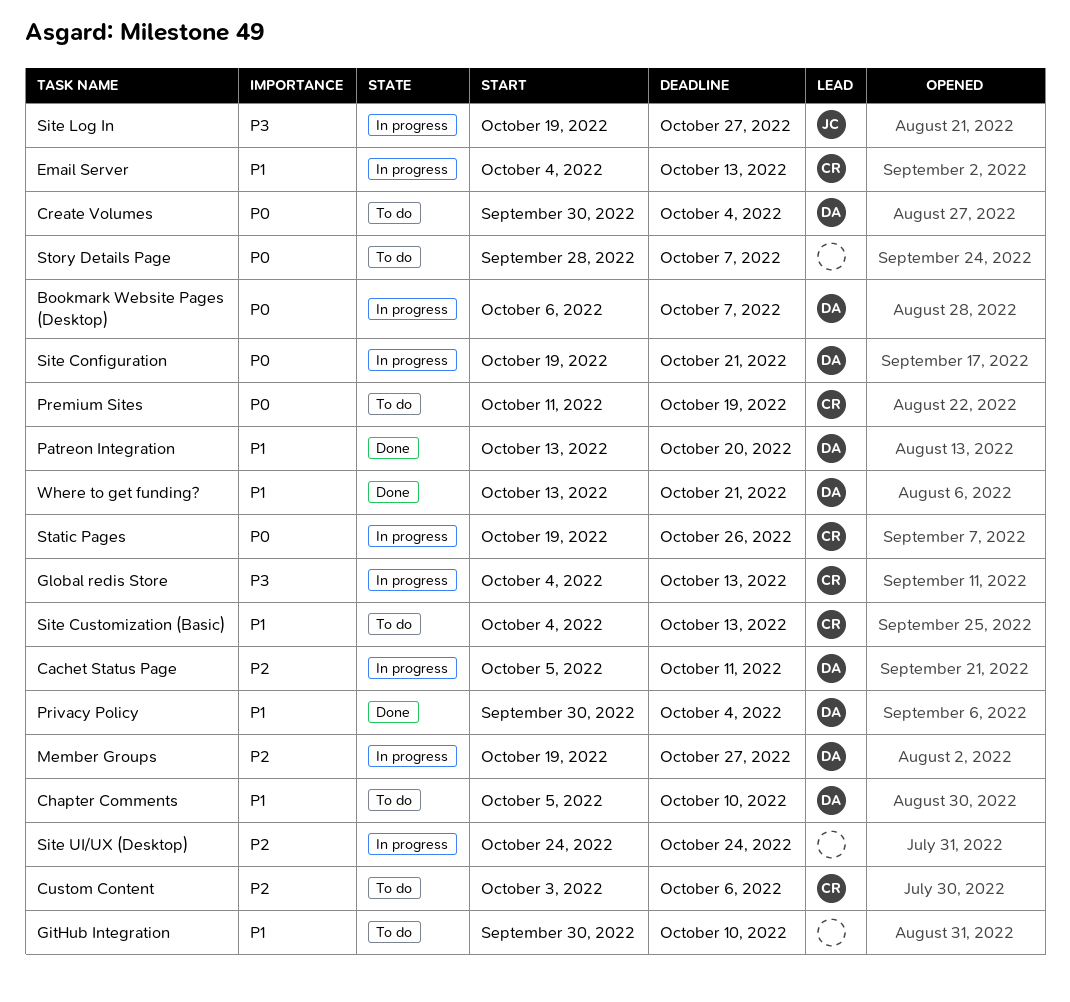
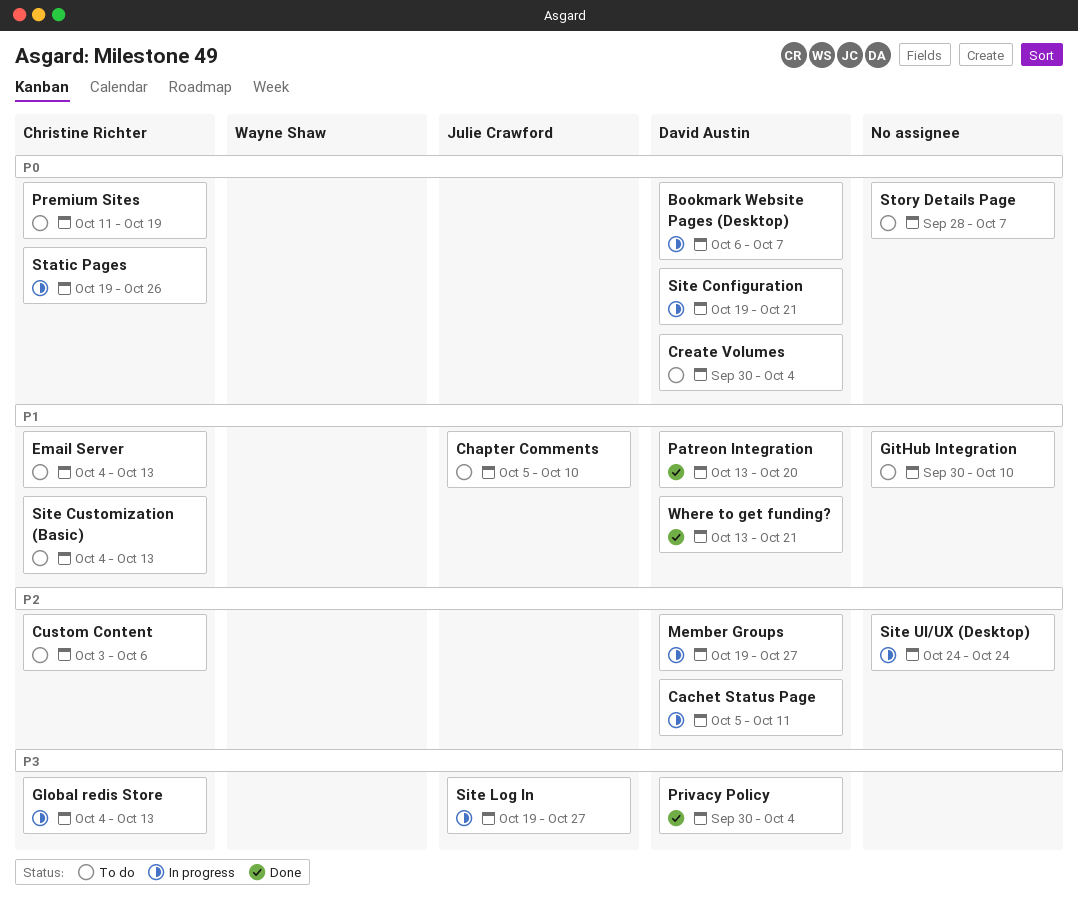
Chapter Comments, owner: David Austin -> Julie Crawford
Email Server, status: In progress -> To do
Privacy Policy, priority: P1 -> P3

